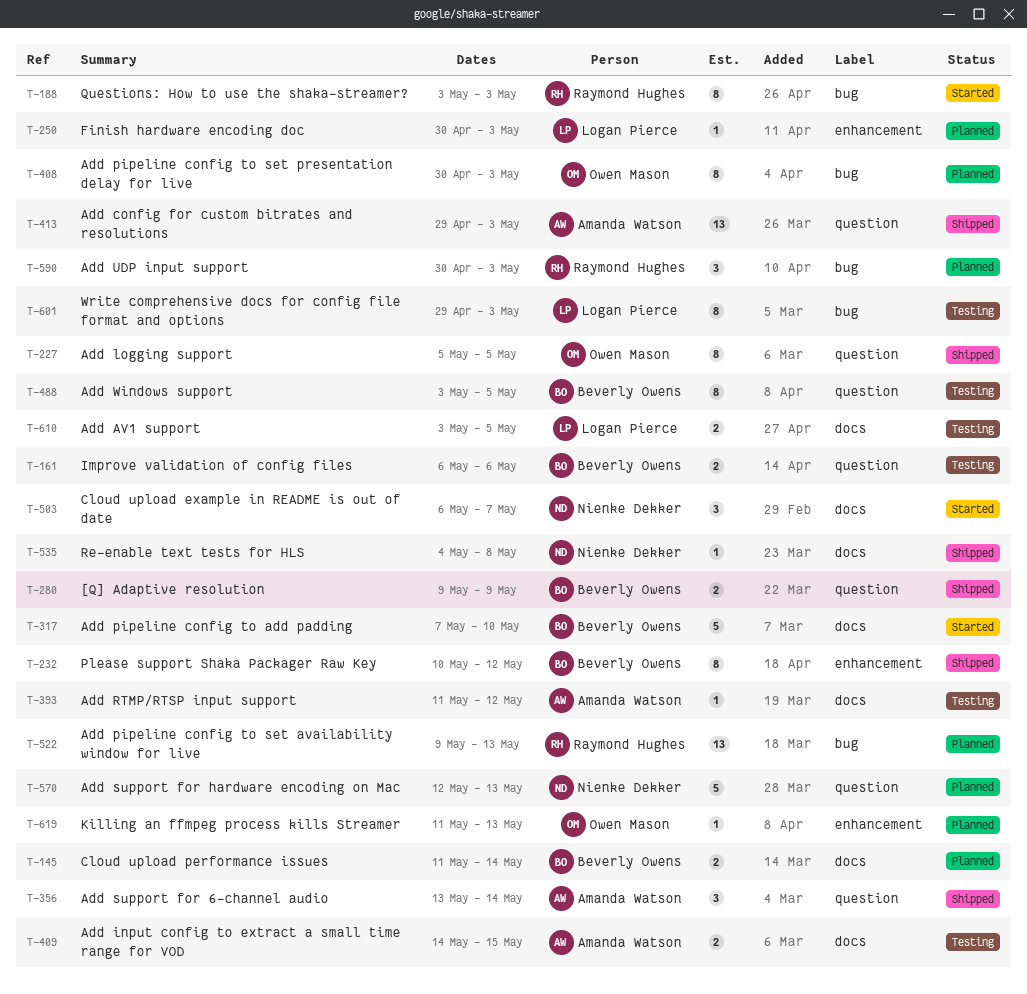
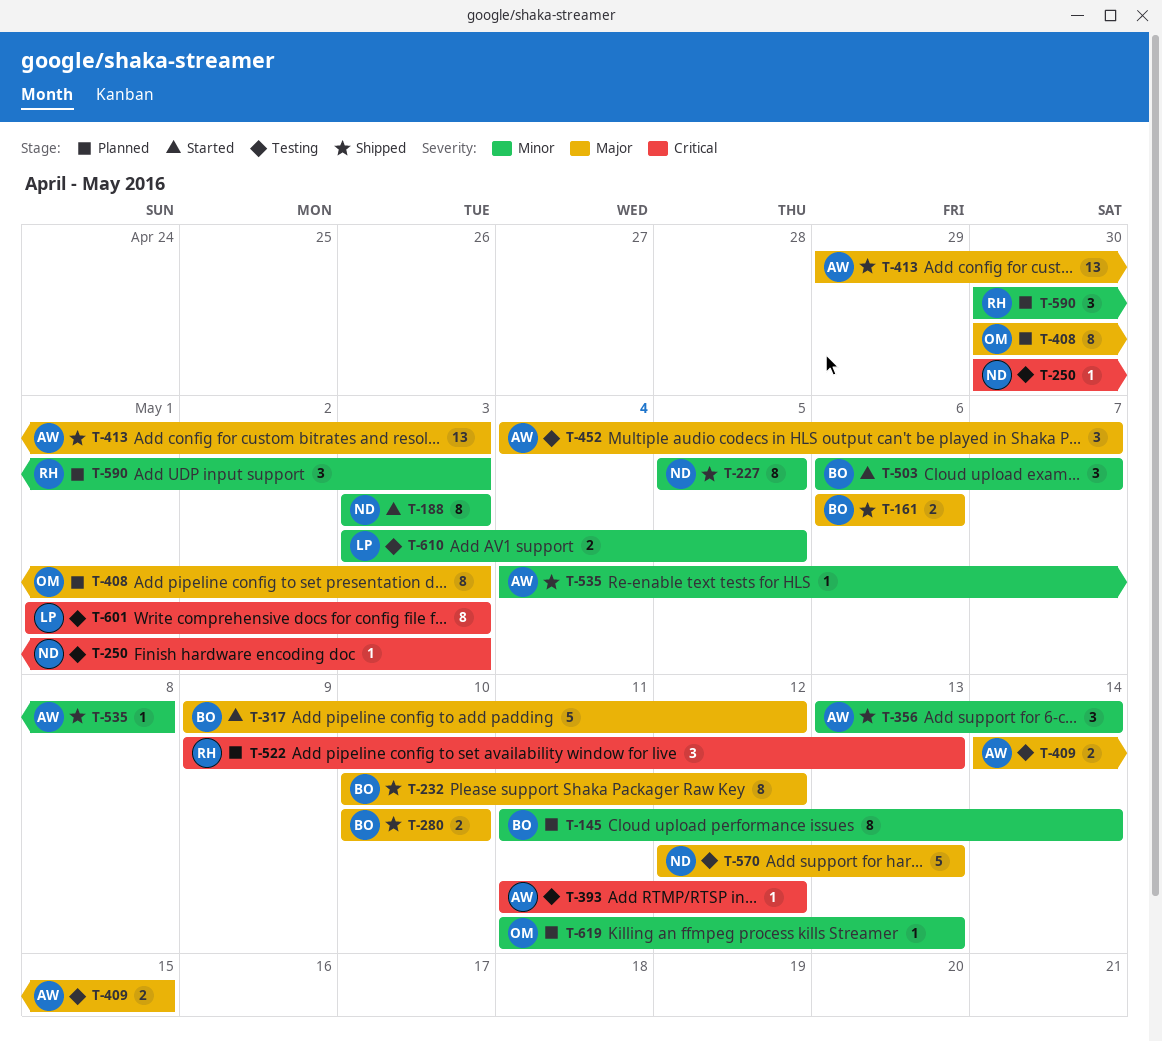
T-145, estimate: 2 -> 8
T-161, status: Testing -> Shipped
T-188, owner: Raymond Hughes -> Nienke Dekker
T-227, owner: Owen Mason -> Nienke Dekker
T-250, status: Planned -> Testing
T-250, owner: Logan Pierce -> Nienke Dekker
T-280, start: May 9 -> May 10
T-280, due: May 9 -> May 10
T-317, start: May 7 -> May 9
T-317, due: May 10 -> May 12
T-452: none -> present
T-488: present -> none
T-503, owner: Nienke Dekker -> Beverly Owens
T-522, estimate: 13 -> 3
T-535, owner: Nienke Dekker -> Amanda Watson
T-570, status: Planned -> Testing
T-601, start: Apr 29 -> May 1

